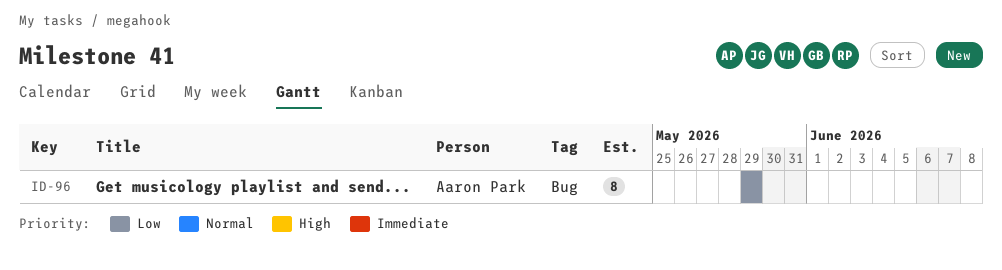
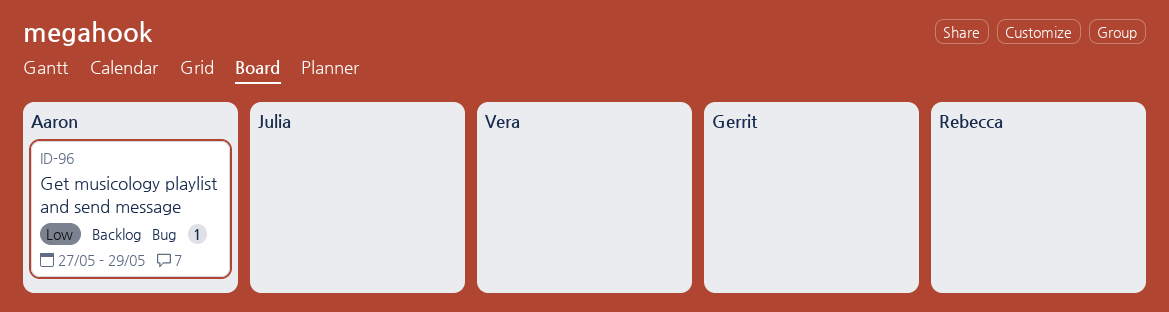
ID-96, estimate: 8 -> 1
ID-96, start: May 29 -> May 27

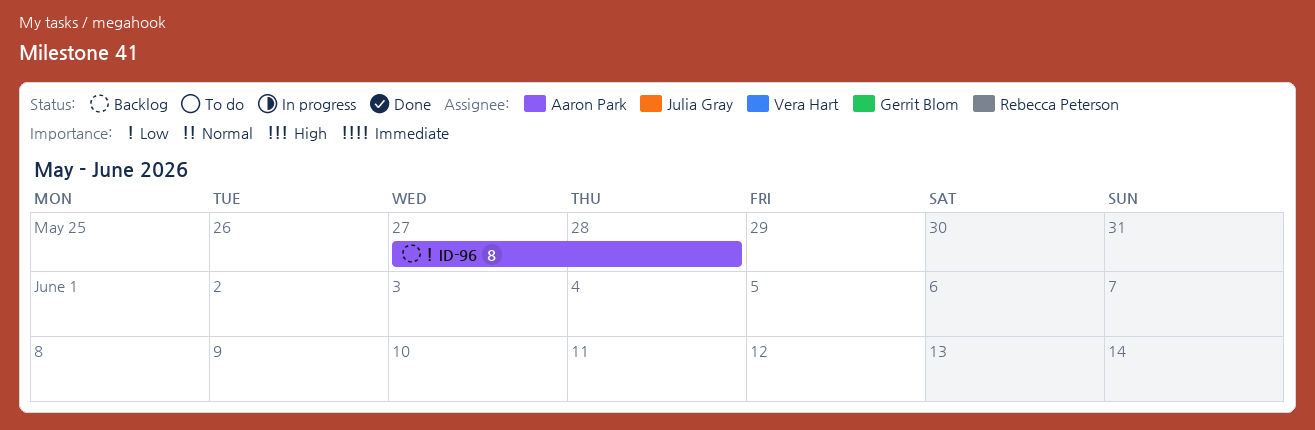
ID-96, estimate: 1 -> 8
ID-96, due: May 29 -> May 28

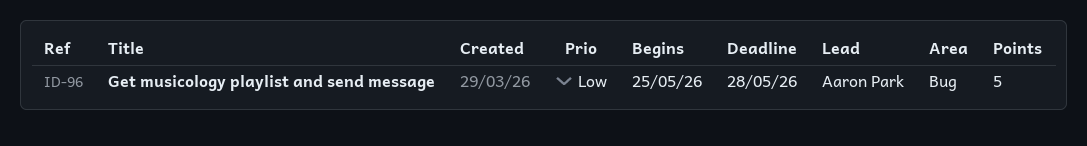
ID-96, estimate: 8 -> 5
ID-96, start: May 27 -> May 25

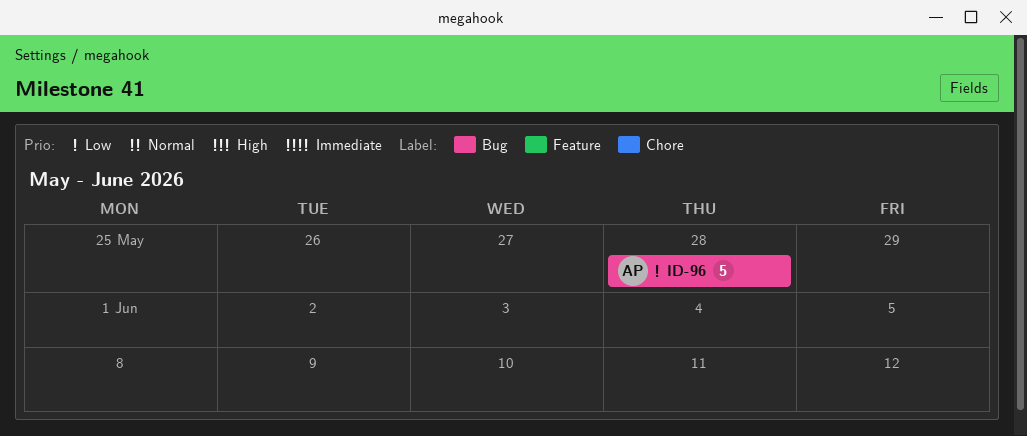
ID-96, start: May 25 -> May 28

